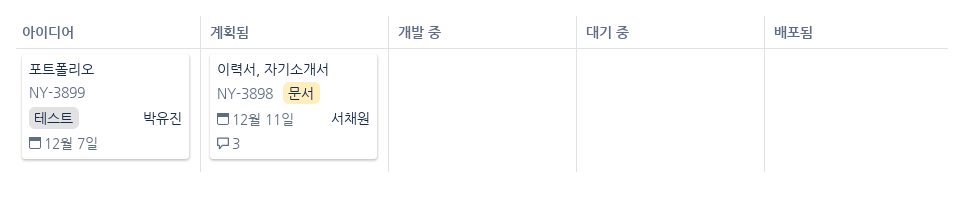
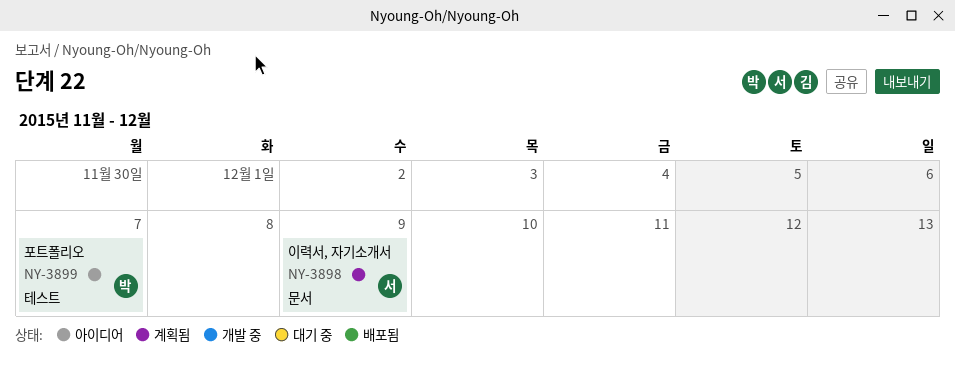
NY-3898, due: Dec 11 -> Dec 9

